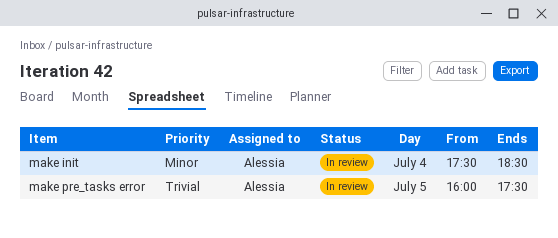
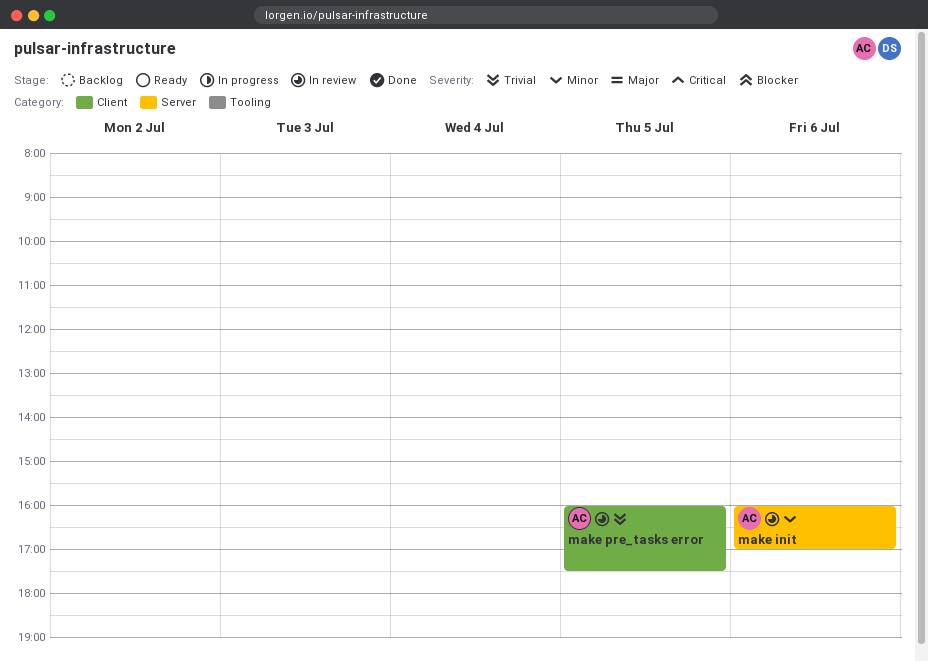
make init, day: Jul 4 -> Jul 6
make init, begins: 17:30 -> 16:00
make init, ends: 18:30 -> 17:00

